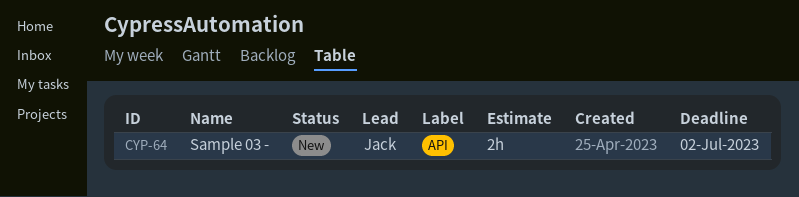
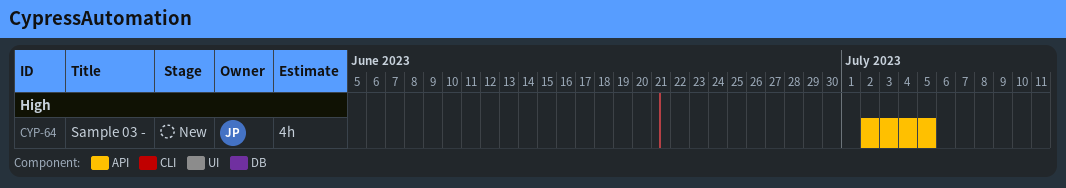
CYP-64, estimate: 2h -> 4h
CYP-64, due: Jul 2 -> Jul 5

